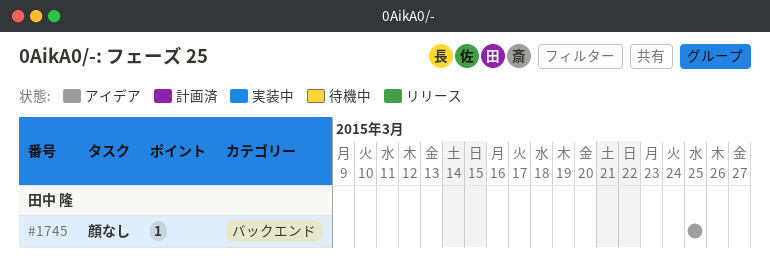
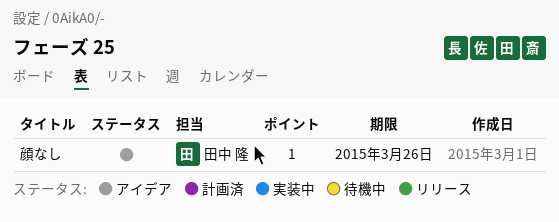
顔なし, due: Mar 25 -> Mar 26

